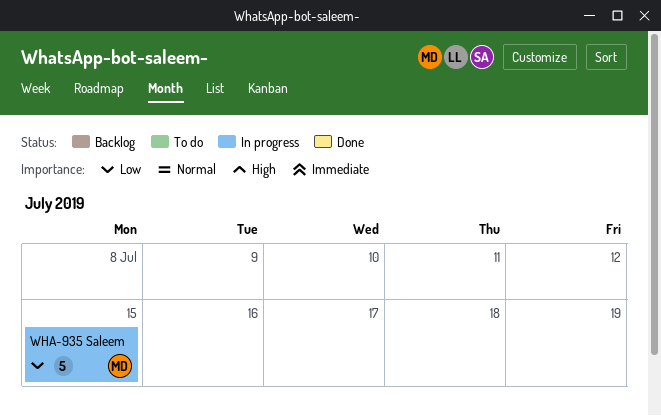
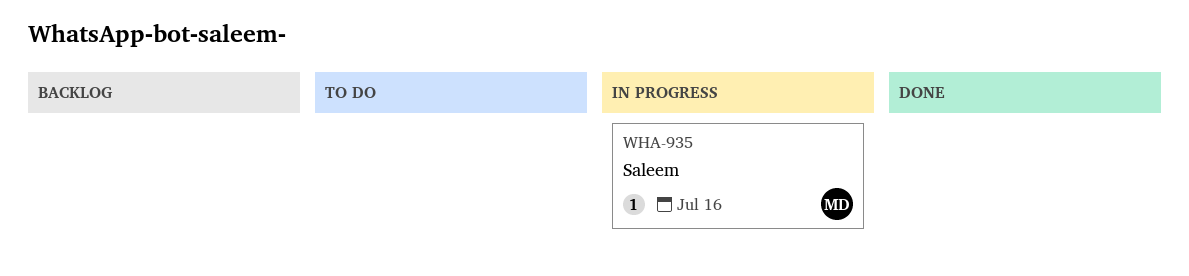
WHA-935, estimate: 5 -> 1
WHA-935, due: Jul 15 -> Jul 16

